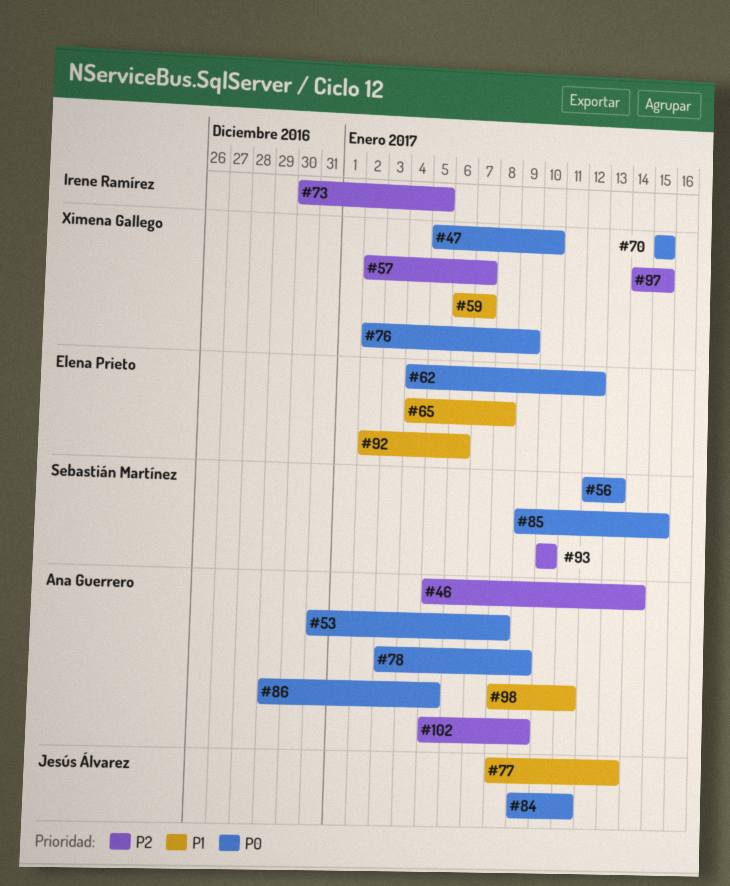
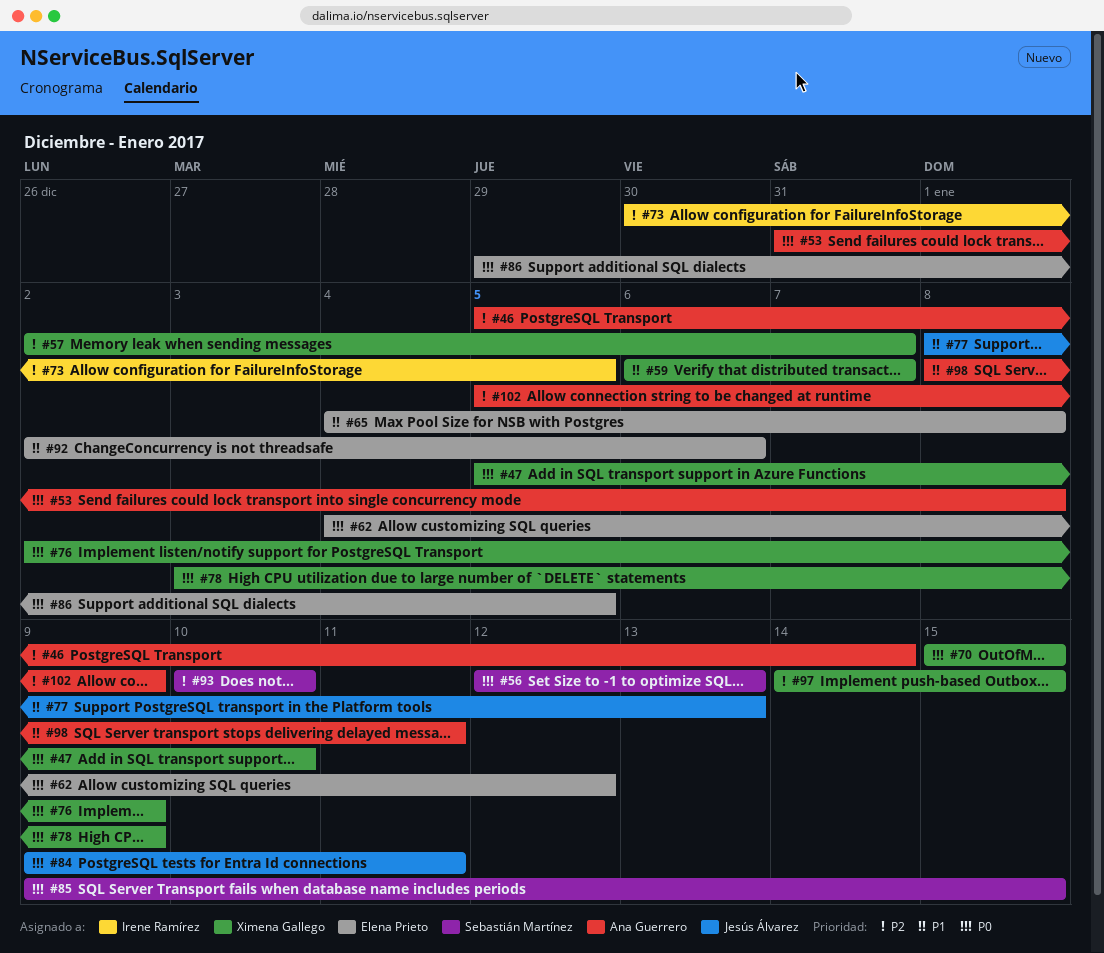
#78, owner: Ana Guerrero -> Ximena Gallego
#86, owner: Ana Guerrero -> Elena Prieto

